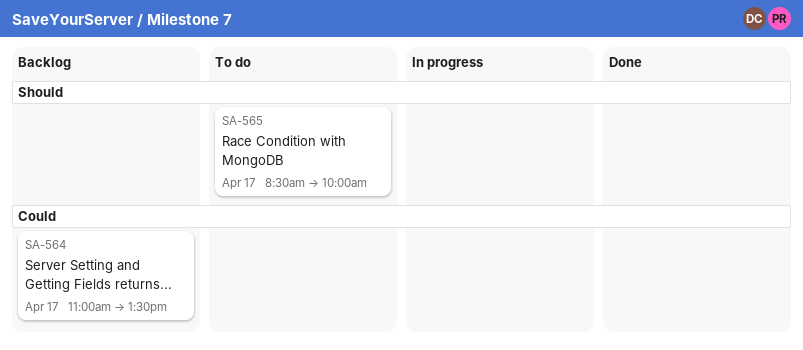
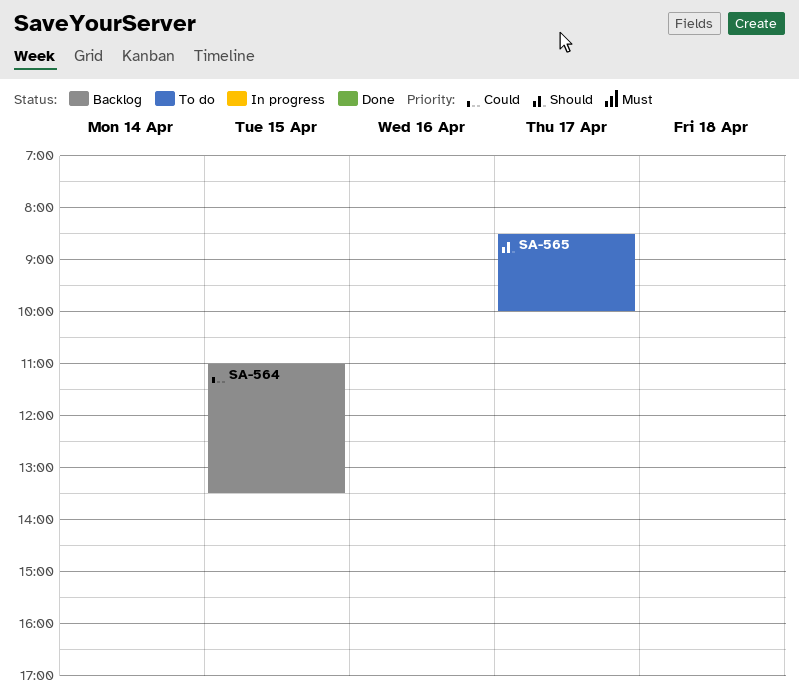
SA-564, day: Apr 17 -> Apr 15

